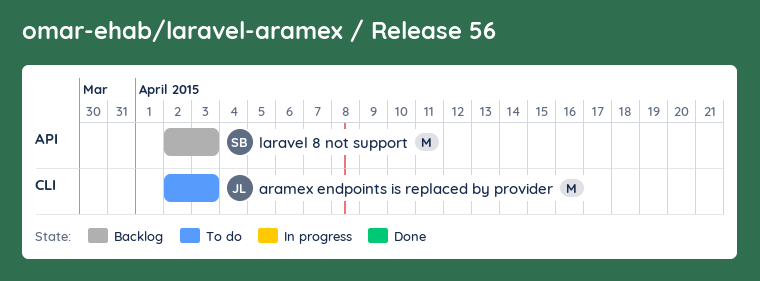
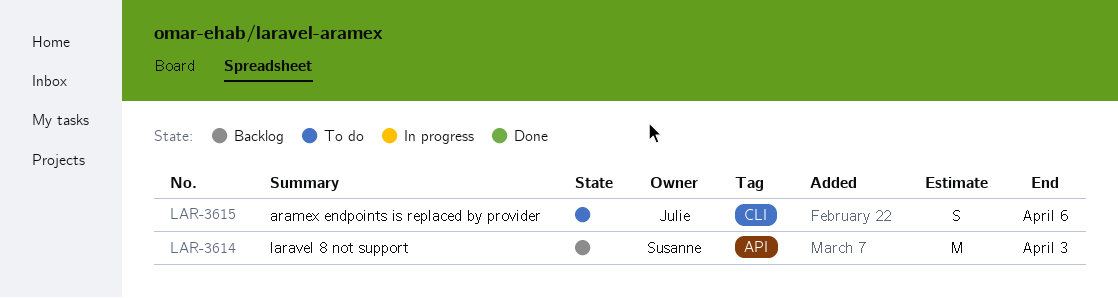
aramex endpoints is replaced by provider, estimate: M -> S
aramex endpoints is replaced by provider, due: Apr 3 -> Apr 6

